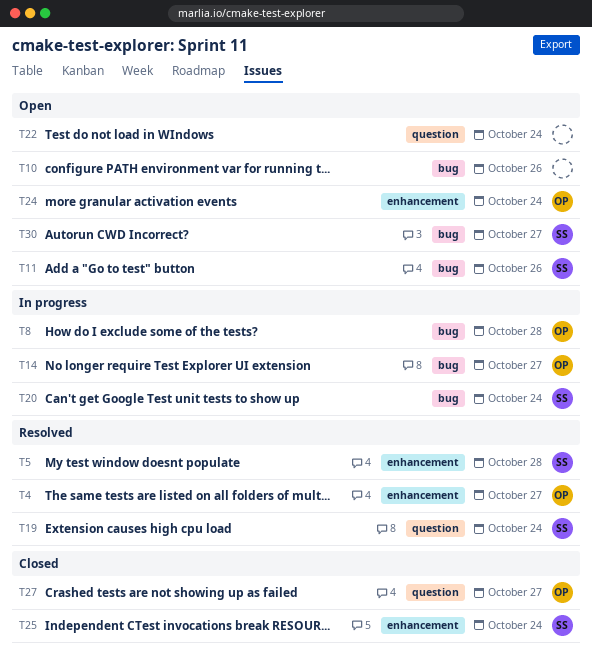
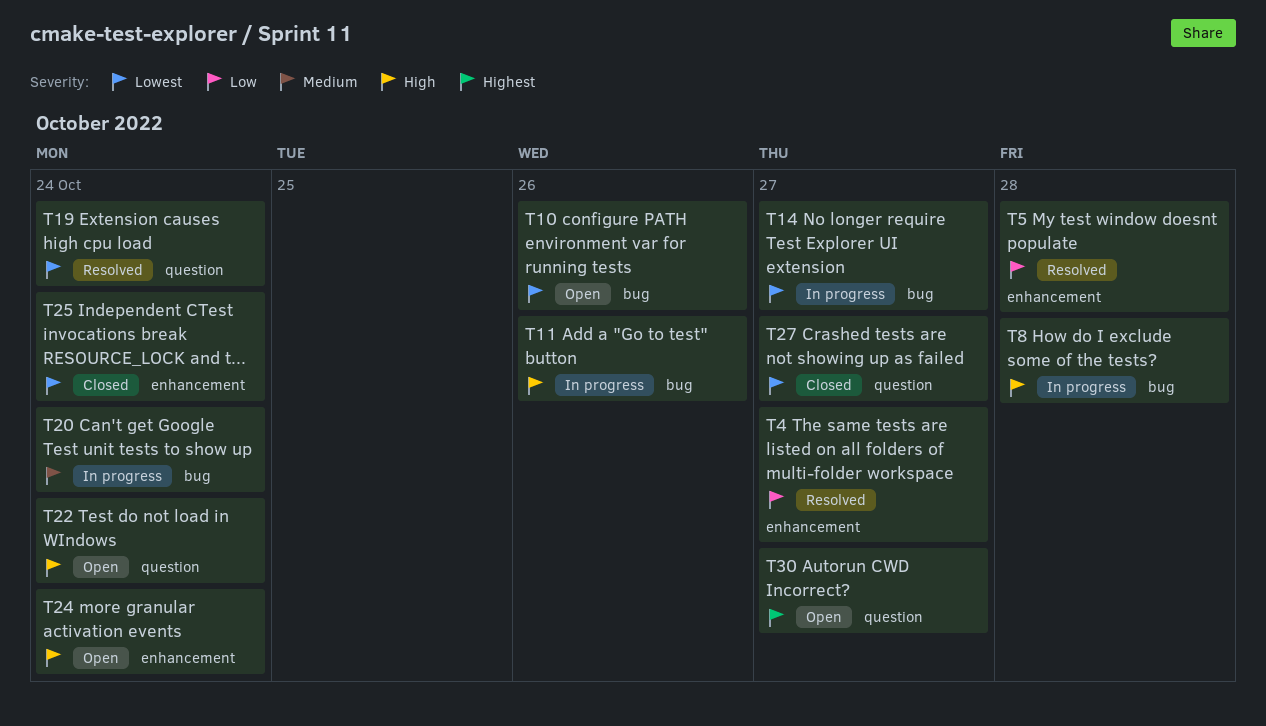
T11, status: Open -> In progress
T30, label: bug -> question

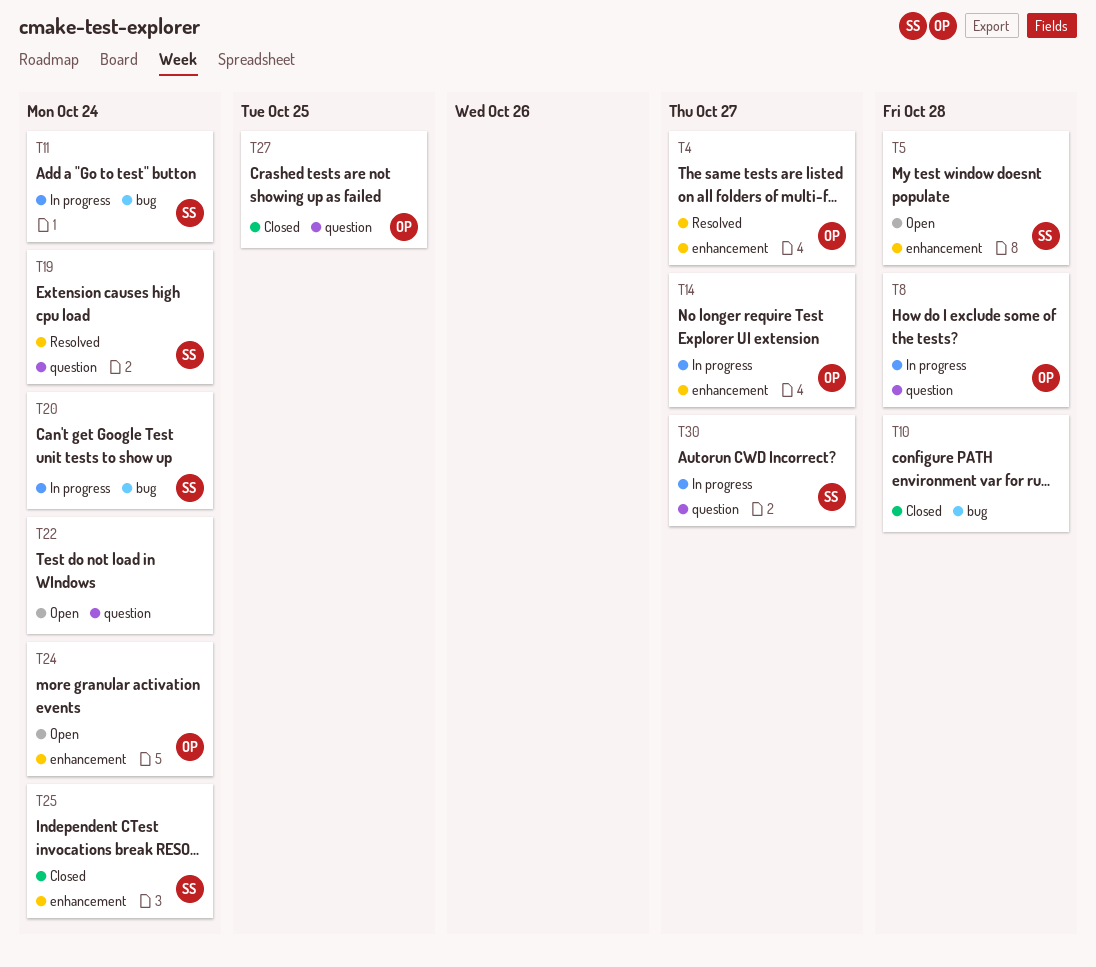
T5, status: Resolved -> Open
T8, label: bug -> question
T10, status: Open -> Closed
T10, due: Oct 26 -> Oct 28
T11, due: Oct 26 -> Oct 24
T14, label: bug -> enhancement
T27, due: Oct 27 -> Oct 25
T30, status: Open -> In progress

